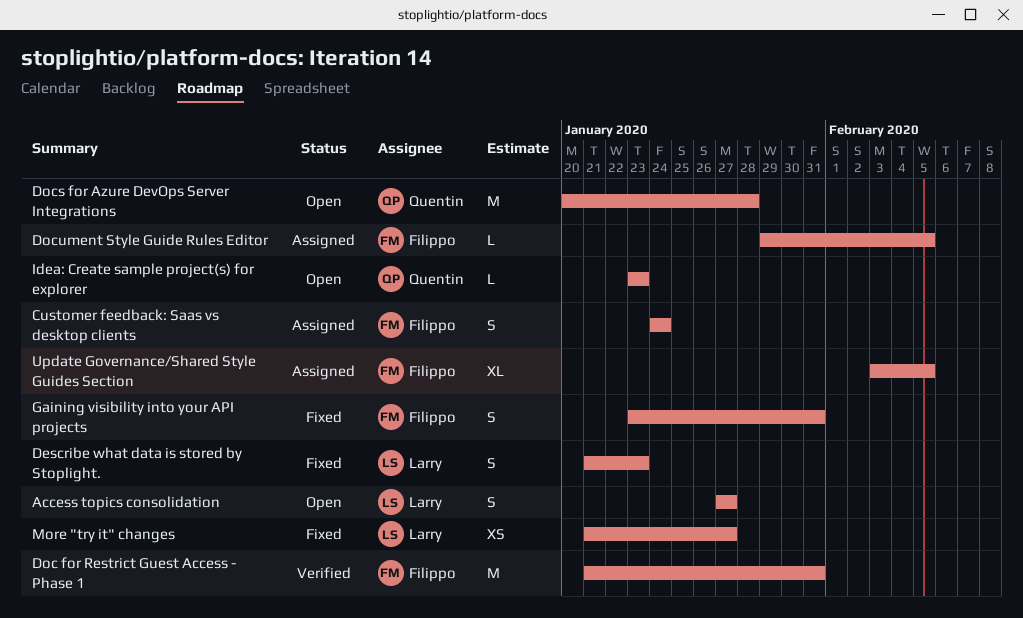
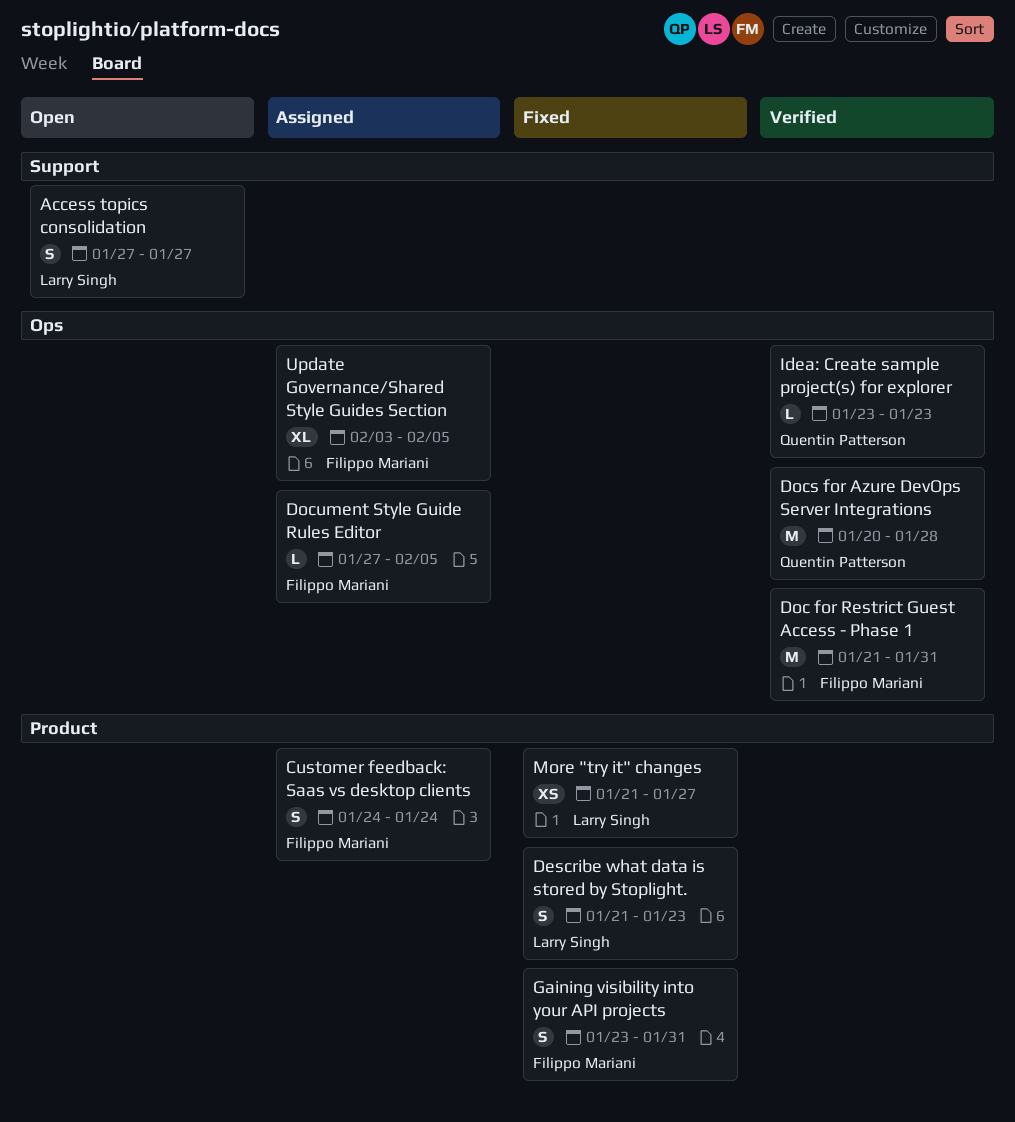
Docs for Azure DevOps Server Integrations, status: Open -> Verified
Document Style Guide Rules Editor, start: Jan 29 -> Jan 27
Idea: Create sample project(s) for explorer, status: Open -> Verified

